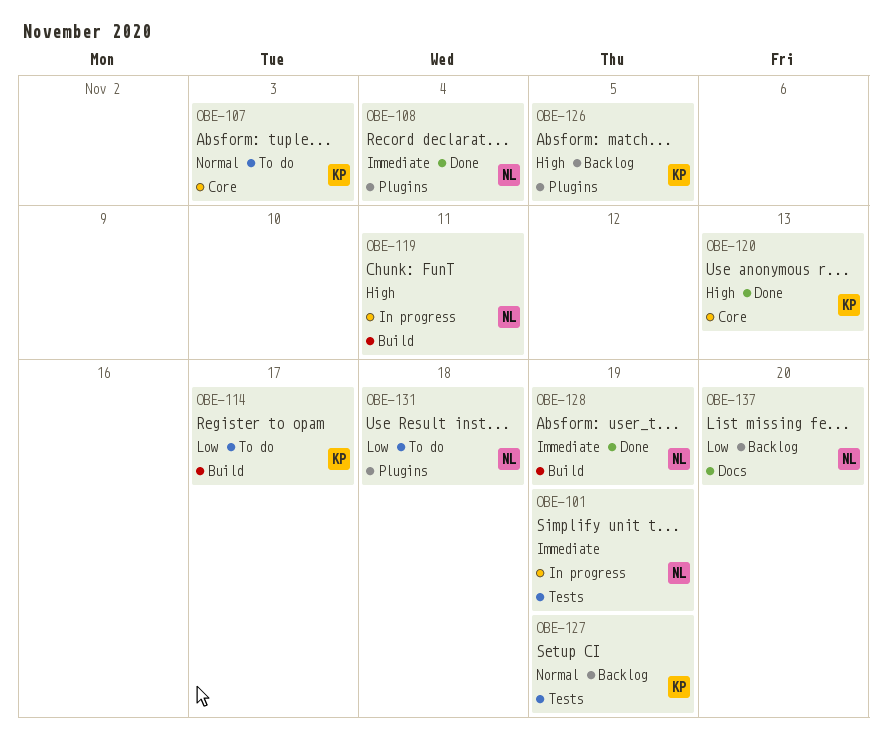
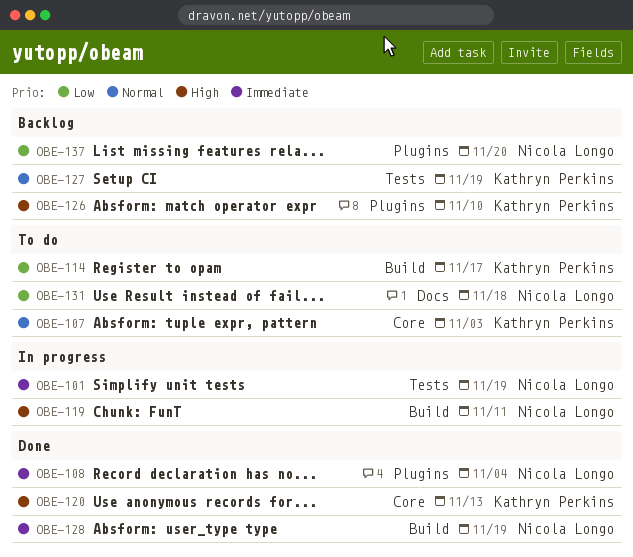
OBE-126, due: Nov 5 -> Nov 10
OBE-131, label: Plugins -> Docs
OBE-137, label: Docs -> Plugins

